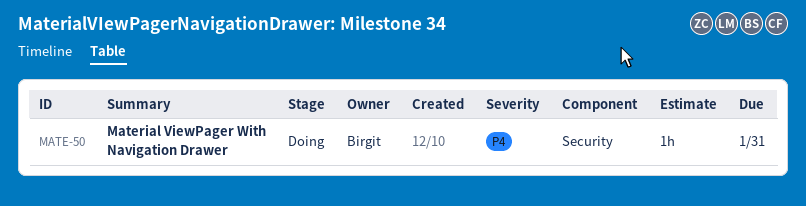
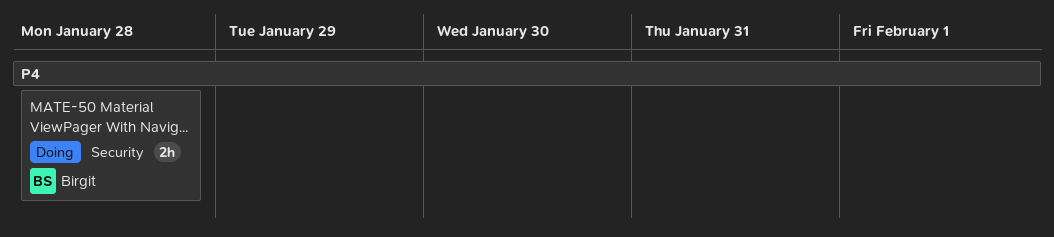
MATE-50, estimate: 1h -> 2h
MATE-50, due: Jan 31 -> Jan 28

